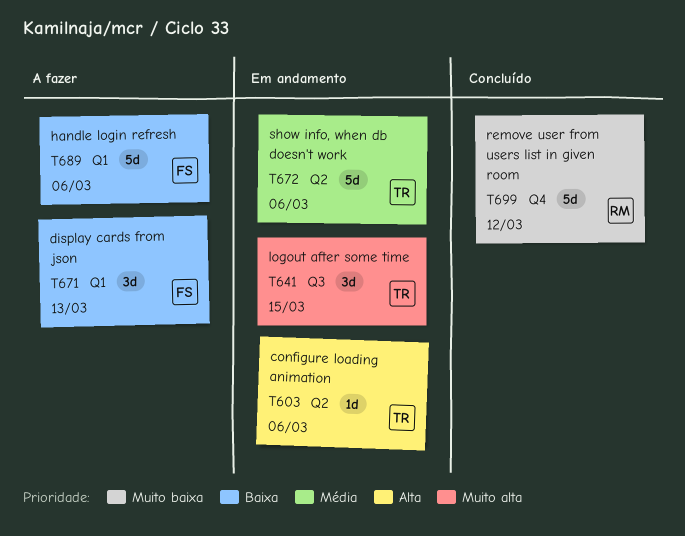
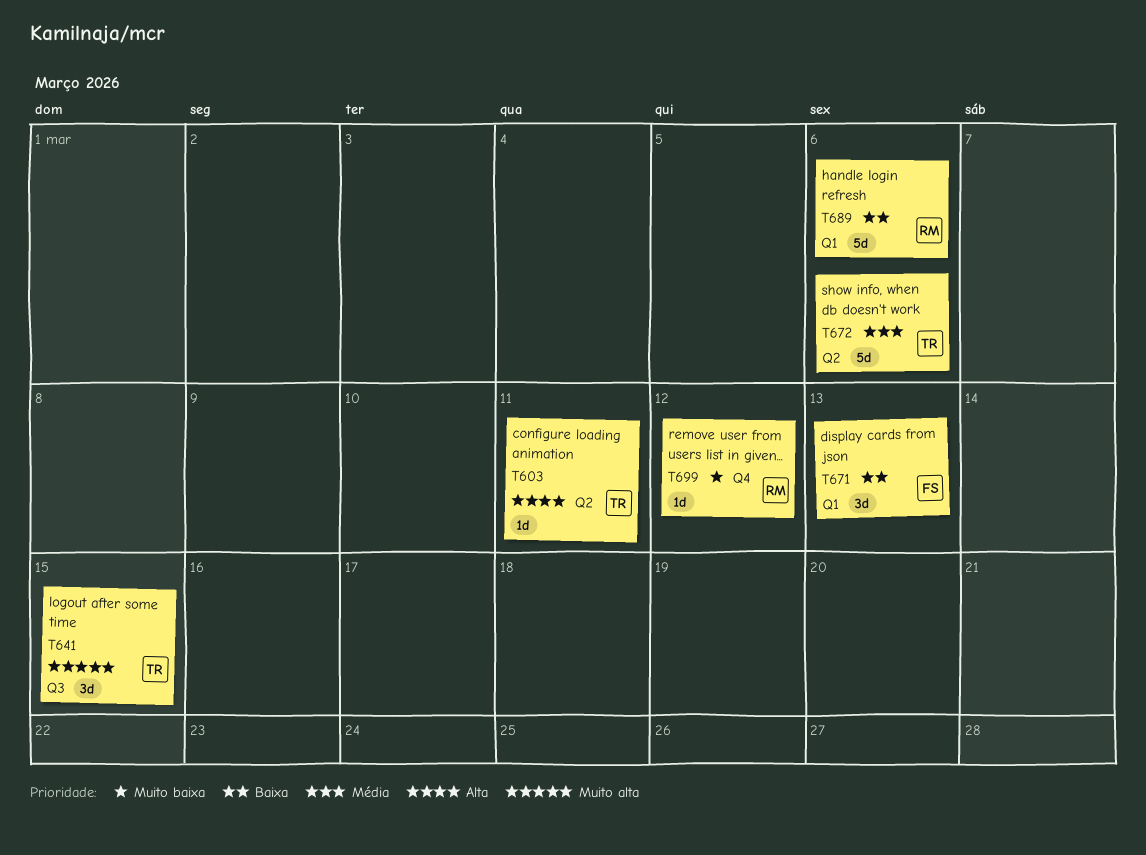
T603, due: Mar 6 -> Mar 11
T689, owner: FS -> RM
T699, estimate: 5d -> 1d

